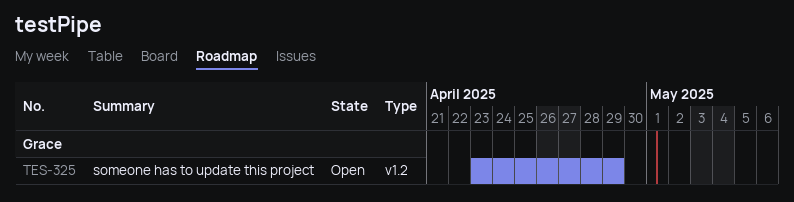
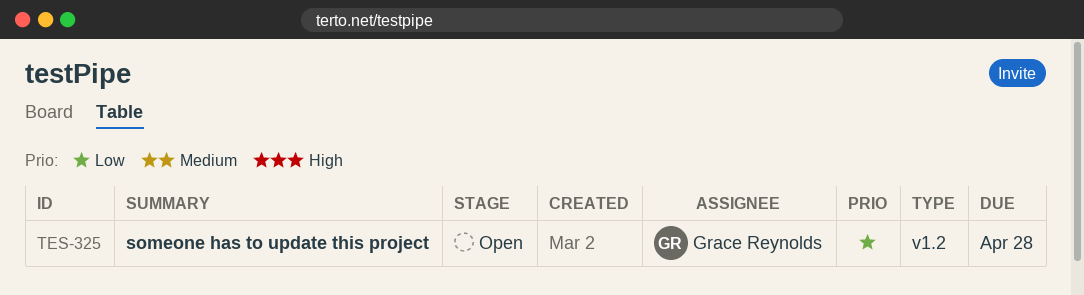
TES-325, due: Apr 29 -> Apr 28

